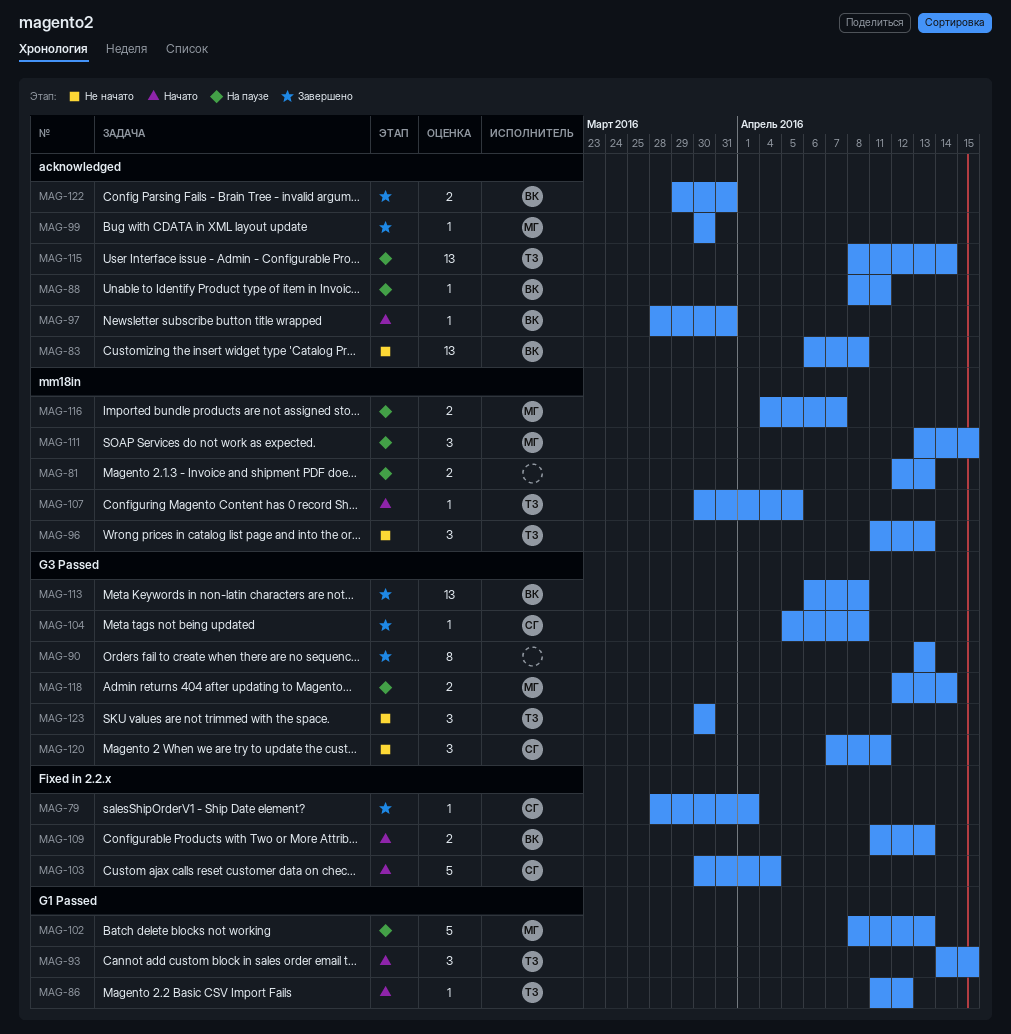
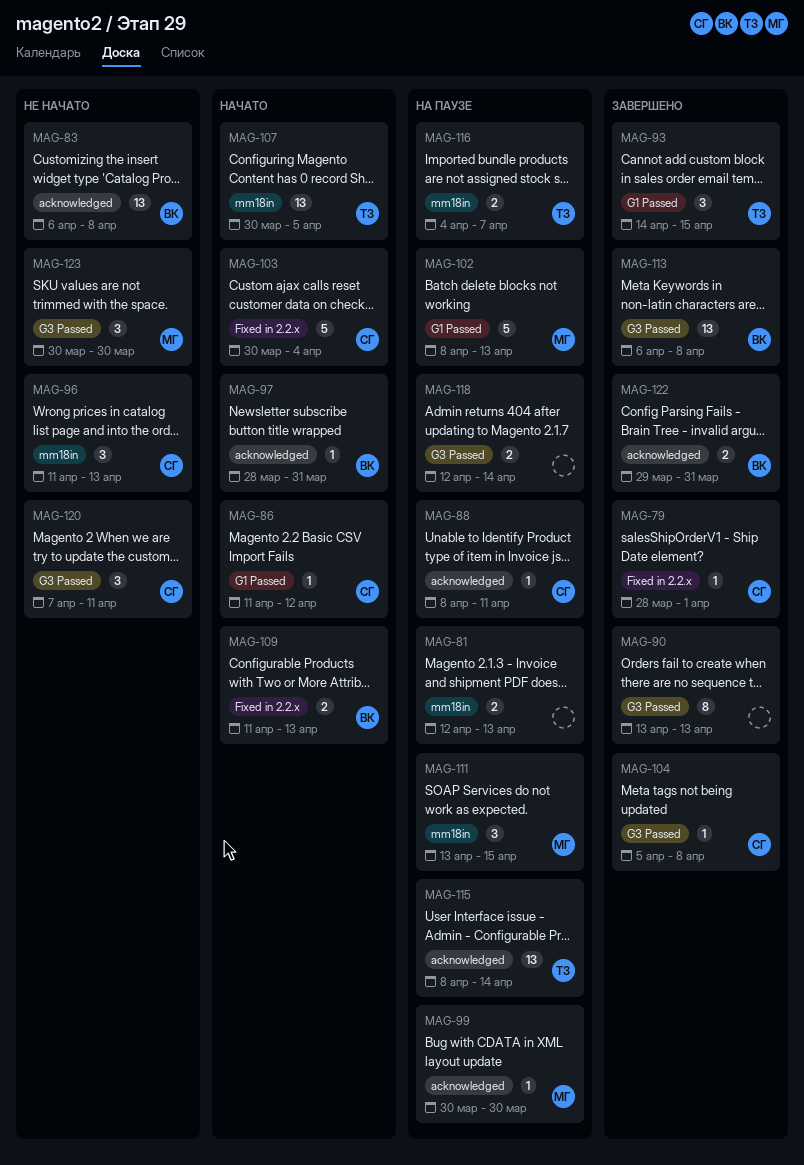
MAG-86, owner: ТЗ -> СГ
MAG-88, owner: ВК -> СГ
MAG-93, status: Начато -> Завершено
MAG-96, owner: ТЗ -> СГ
MAG-99, status: Завершено -> На паузе
MAG-107, estimate: 1 -> 13
MAG-116, owner: МГ -> ТЗ
MAG-118, owner: МГ -> none
MAG-123, owner: ТЗ -> МГ

